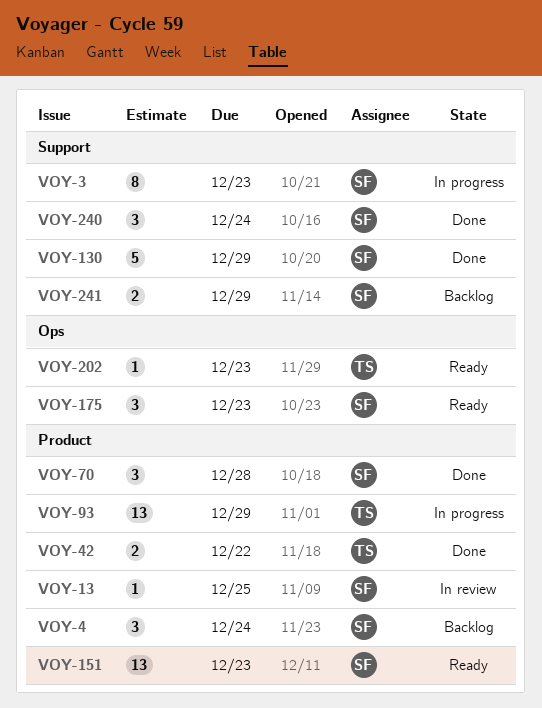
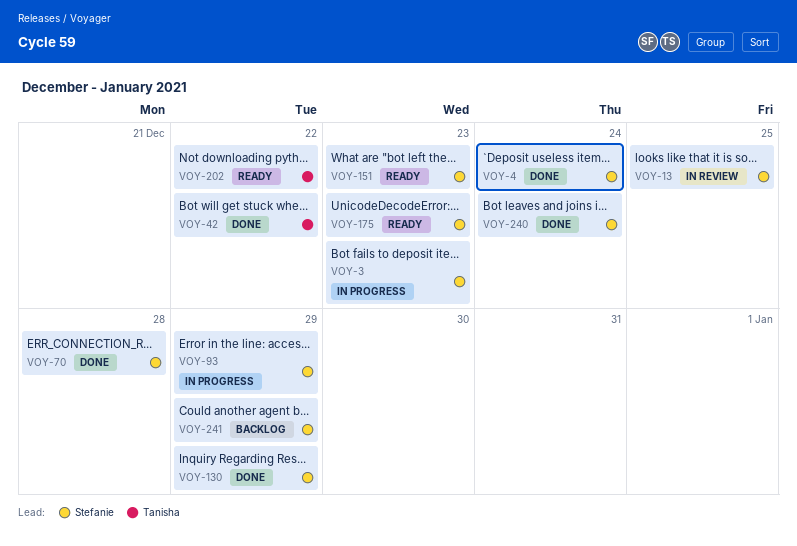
VOY-4, status: Backlog -> Done
VOY-93, owner: Tanisha -> Stefanie
VOY-202, due: Dec 23 -> Dec 22

